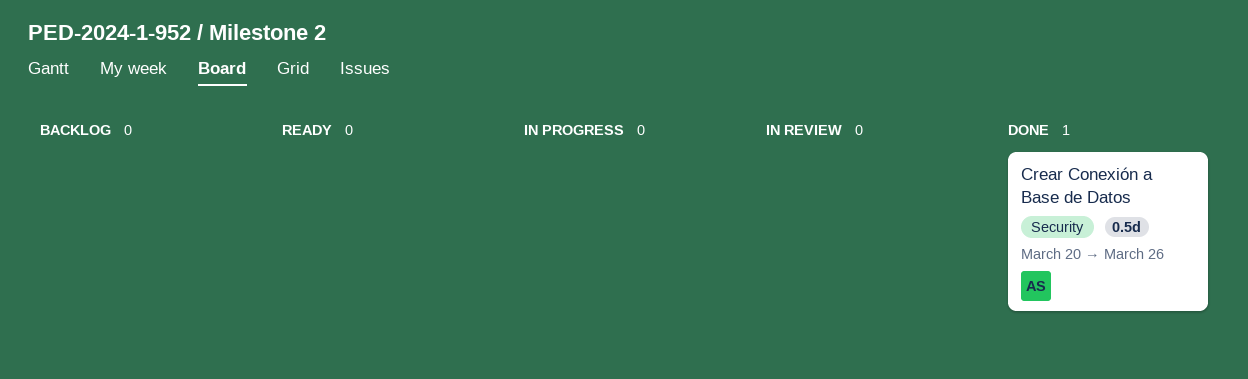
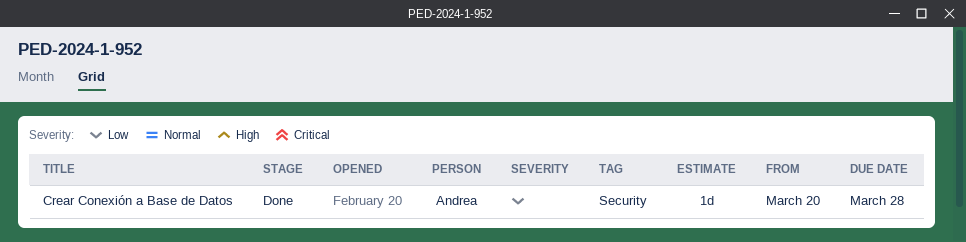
Crear Conexión a Base de Datos, estimate: 0.5d -> 1d
Crear Conexión a Base de Datos, due: Mar 26 -> Mar 28

